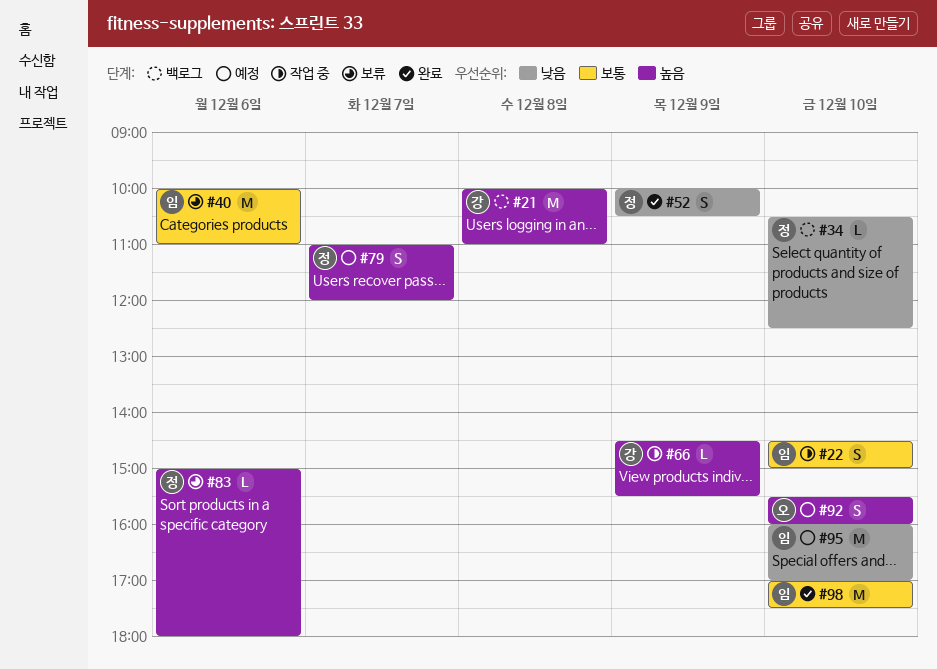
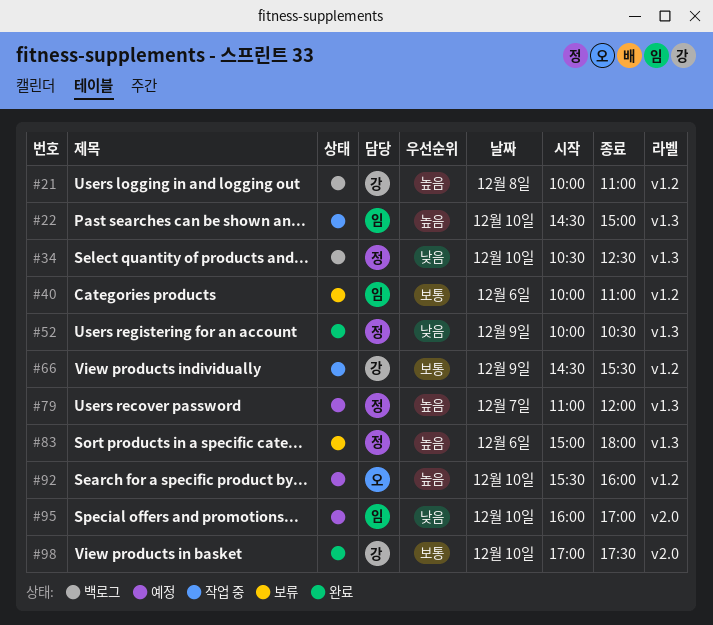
#22, priority: 보통 -> 높음
#66, priority: 높음 -> 보통
#98, owner: 임 -> 강

